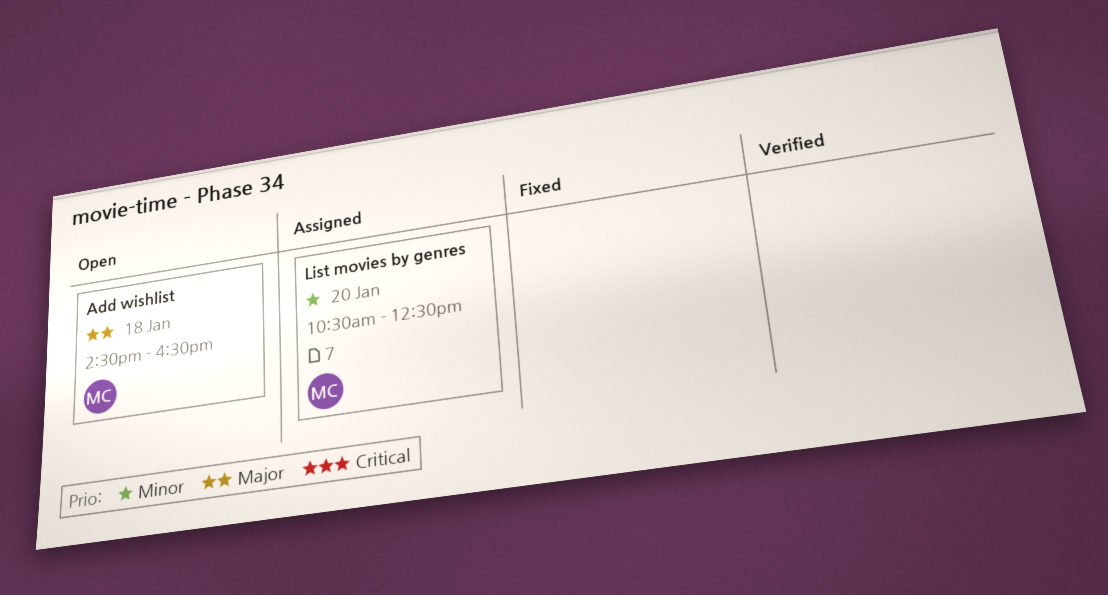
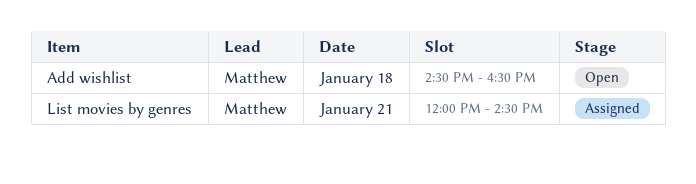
List movies by genres, day: Jan 20 -> Jan 21
List movies by genres, begins: 10:30 -> 12:00
List movies by genres, ends: 12:30 -> 14:30

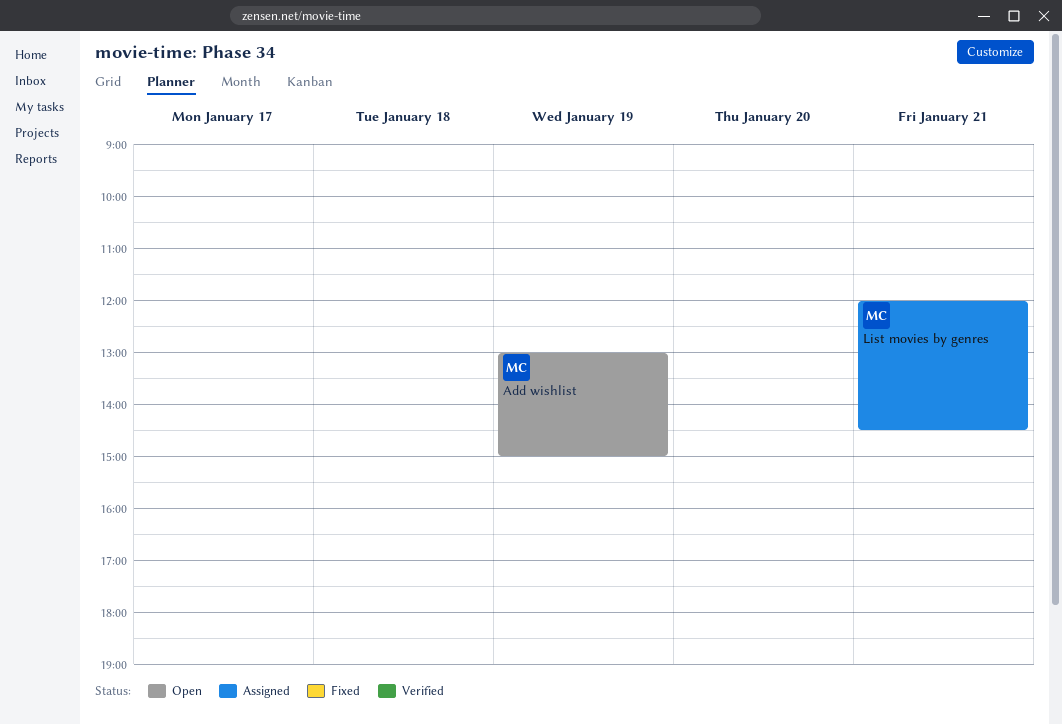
Add wishlist, day: Jan 18 -> Jan 19
Add wishlist, begins: 14:30 -> 13:00
Add wishlist, ends: 16:30 -> 15:00

